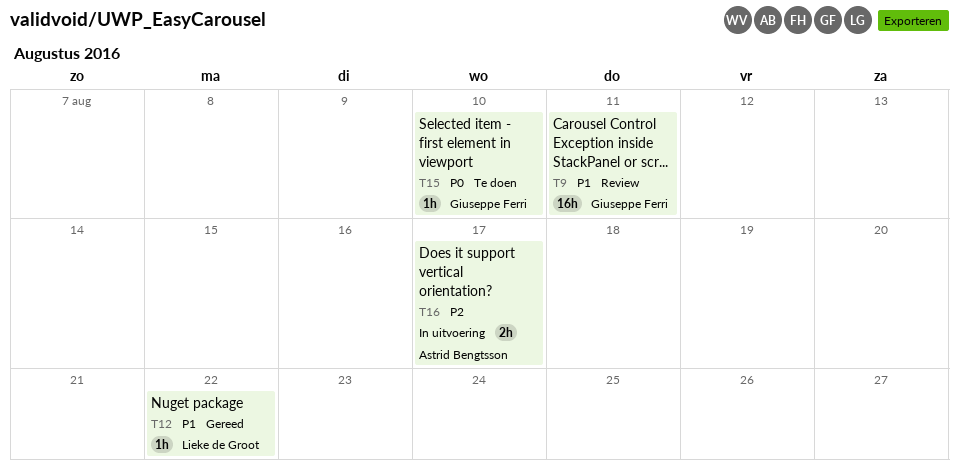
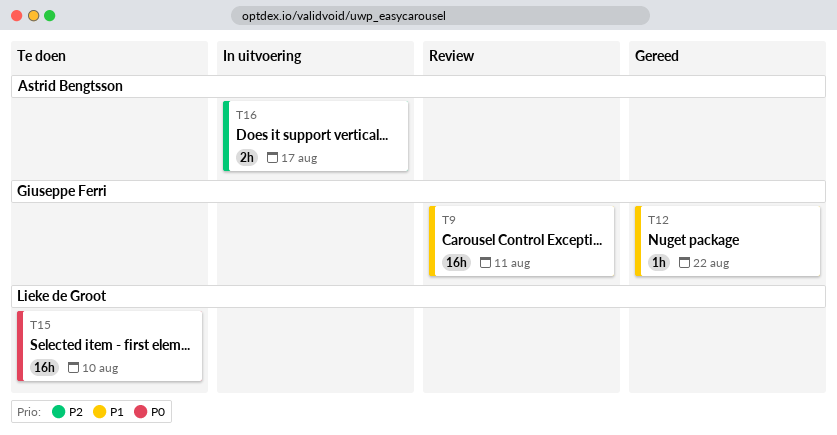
T12, owner: Lieke de Groot -> Giuseppe Ferri
T15, owner: Giuseppe Ferri -> Lieke de Groot
T15, estimate: 1h -> 16h

